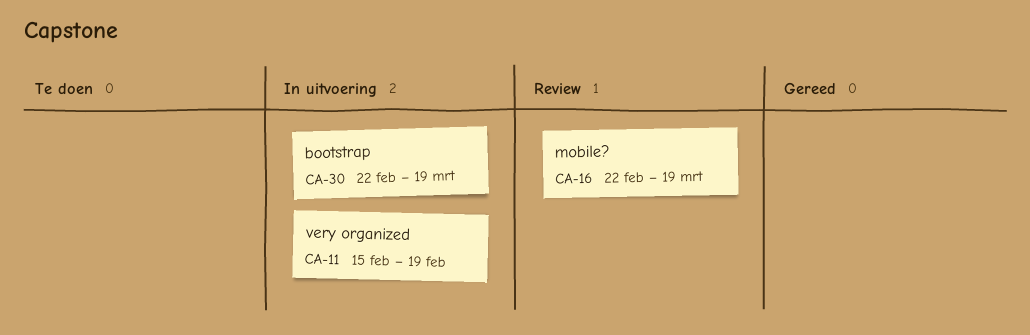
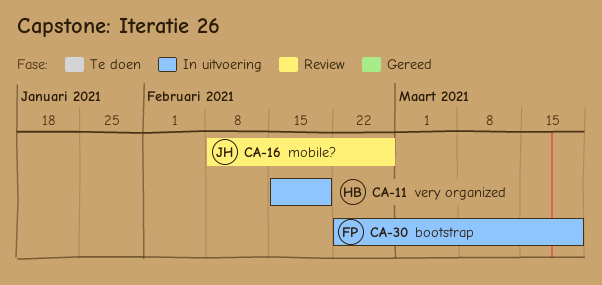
CA-16, start: Feb 22 -> Feb 8
CA-16, due: Mar 19 -> Feb 26

